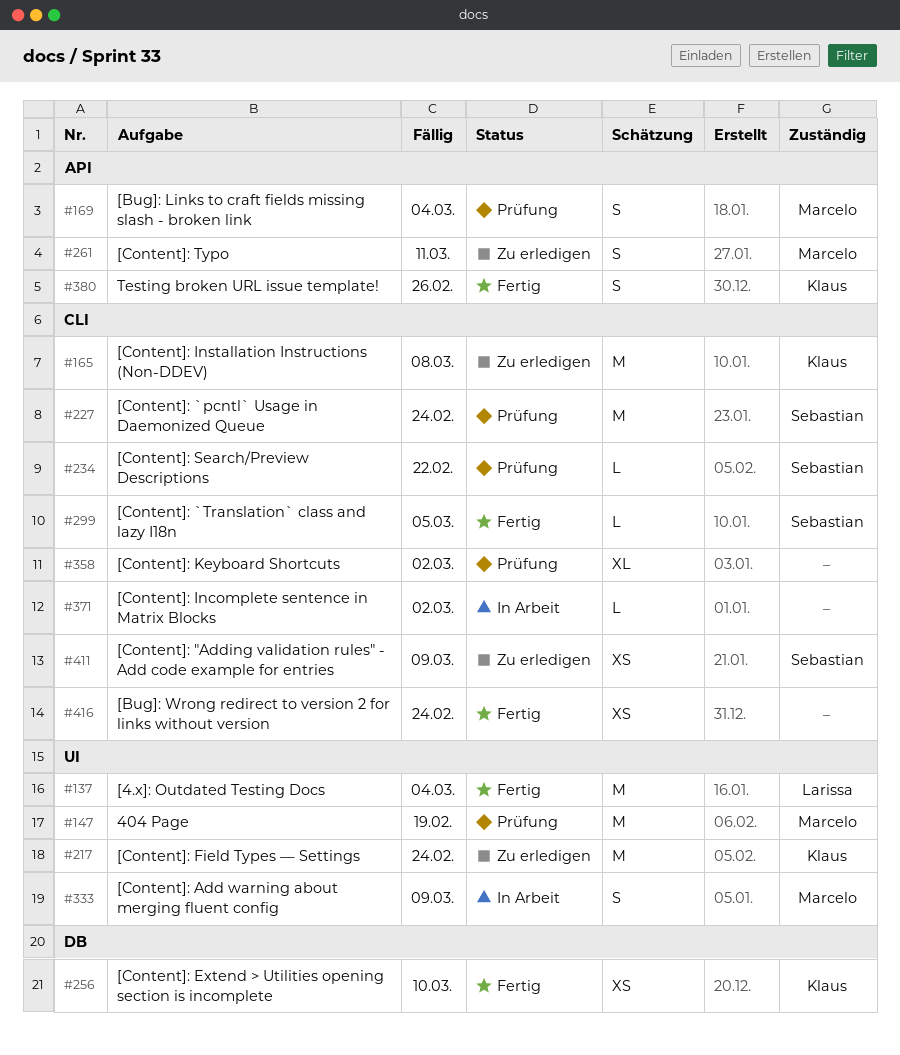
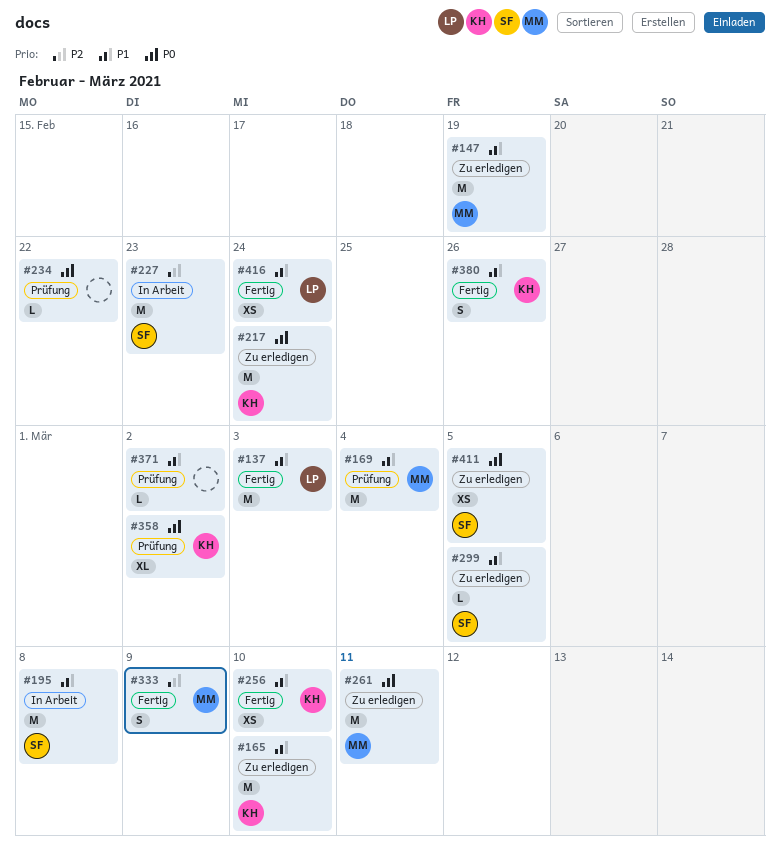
#137, due: Mar 4 -> Mar 3
#147, status: Prüfung -> Zu erledigen
#165, due: Mar 8 -> Mar 10
#169, estimate: S -> M
#195: none -> present
#227, status: Prüfung -> In Arbeit
#227, due: Feb 24 -> Feb 23
#234, owner: Sebastian -> none
#261, estimate: S -> M
#299, status: Fertig -> Zu erledigen
#333, status: In Arbeit -> Fertig
#358, owner: none -> Klaus
#371, status: In Arbeit -> Prüfung
#411, due: Mar 9 -> Mar 5
#416, owner: none -> Larissa

